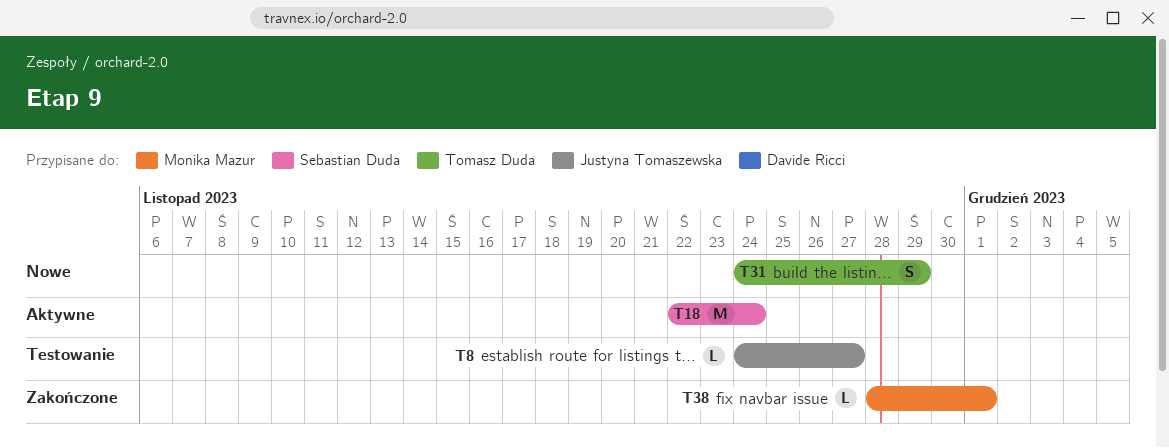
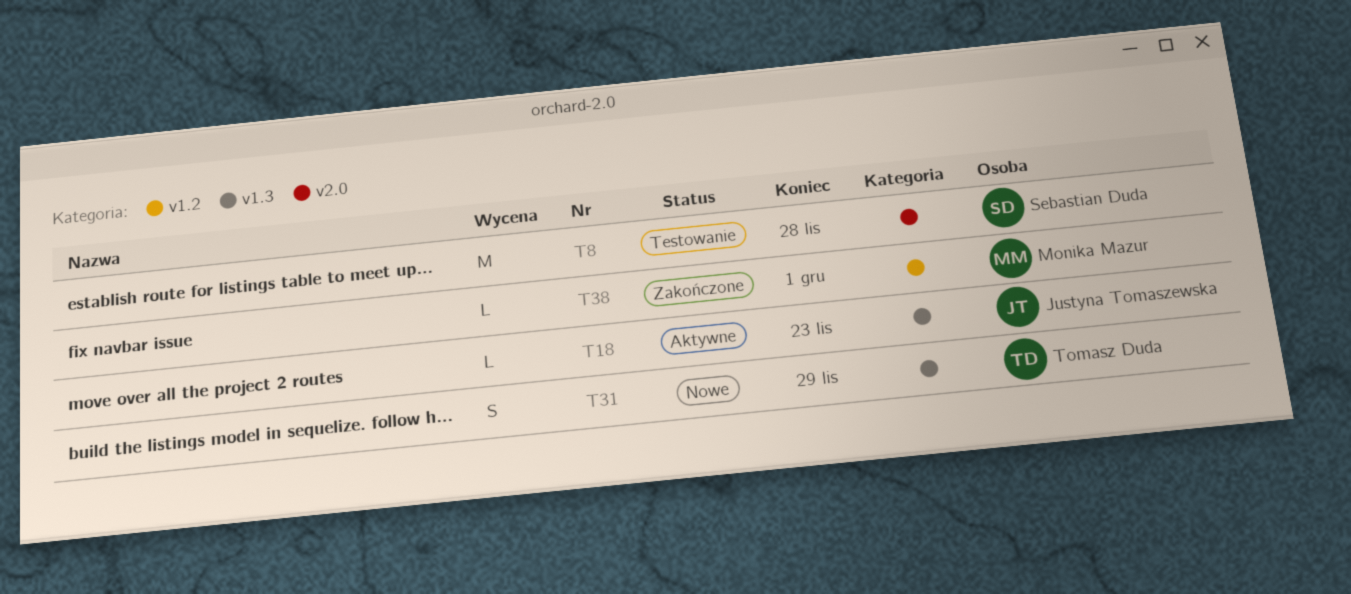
T8, owner: Justyna Tomaszewska -> Sebastian Duda
T8, estimate: L -> M
T8, due: Nov 27 -> Nov 28
T18, owner: Sebastian Duda -> Justyna Tomaszewska
T18, estimate: M -> L
T18, due: Nov 24 -> Nov 23

